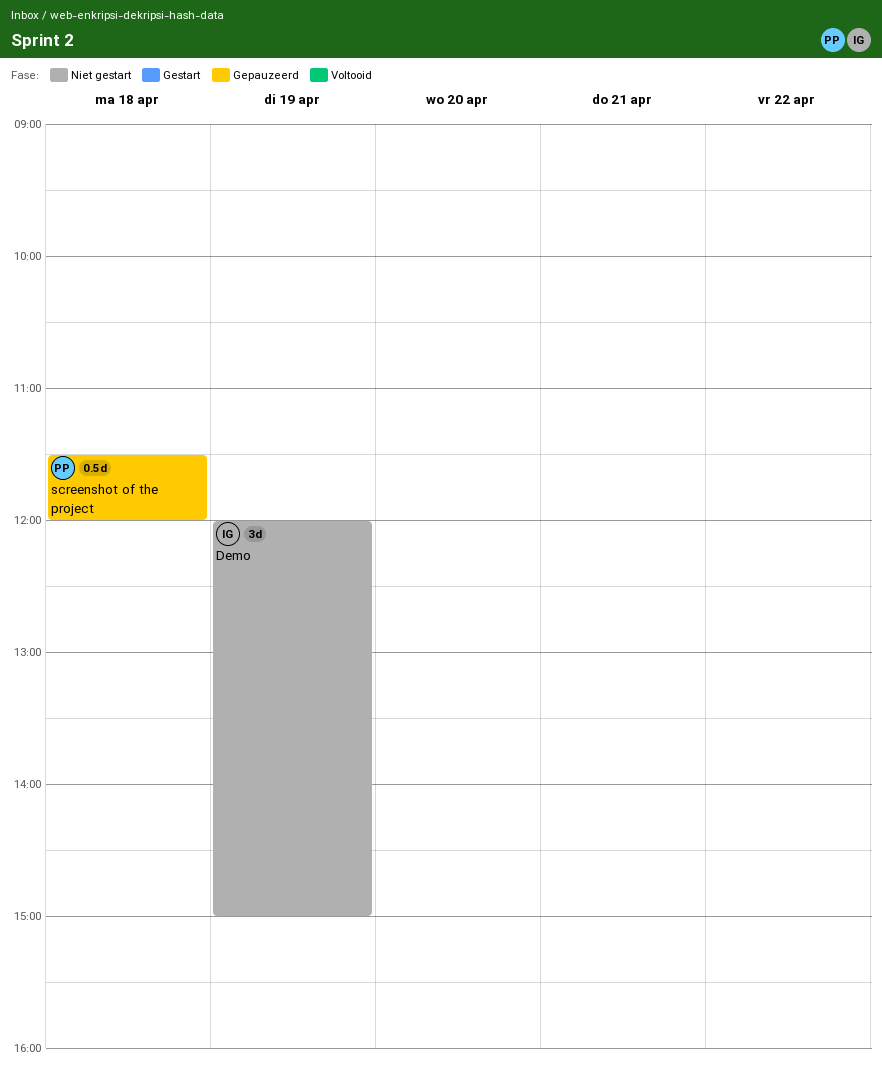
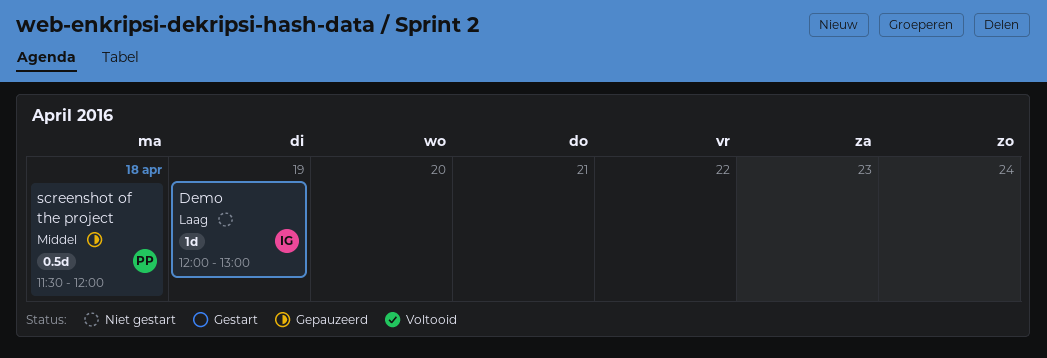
Demo, estimate: 3d -> 1d
Demo, ends: 15:00 -> 13:00

